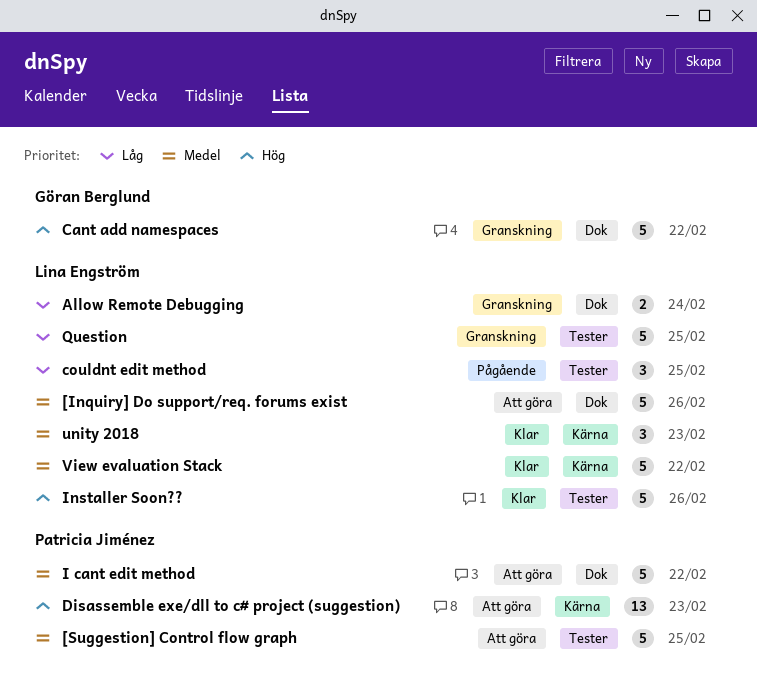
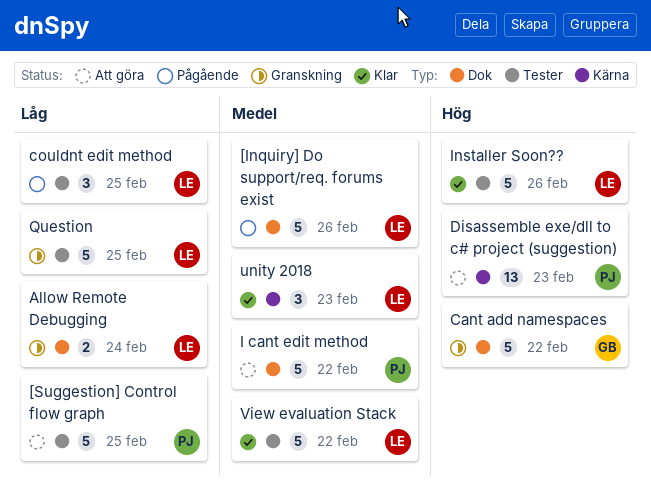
[Inquiry] Do support/req. forums exist, status: Att göra -> Pågående
[Suggestion] Control flow graph, priority: Medel -> Låg
View evaluation Stack, label: Kärna -> Tester

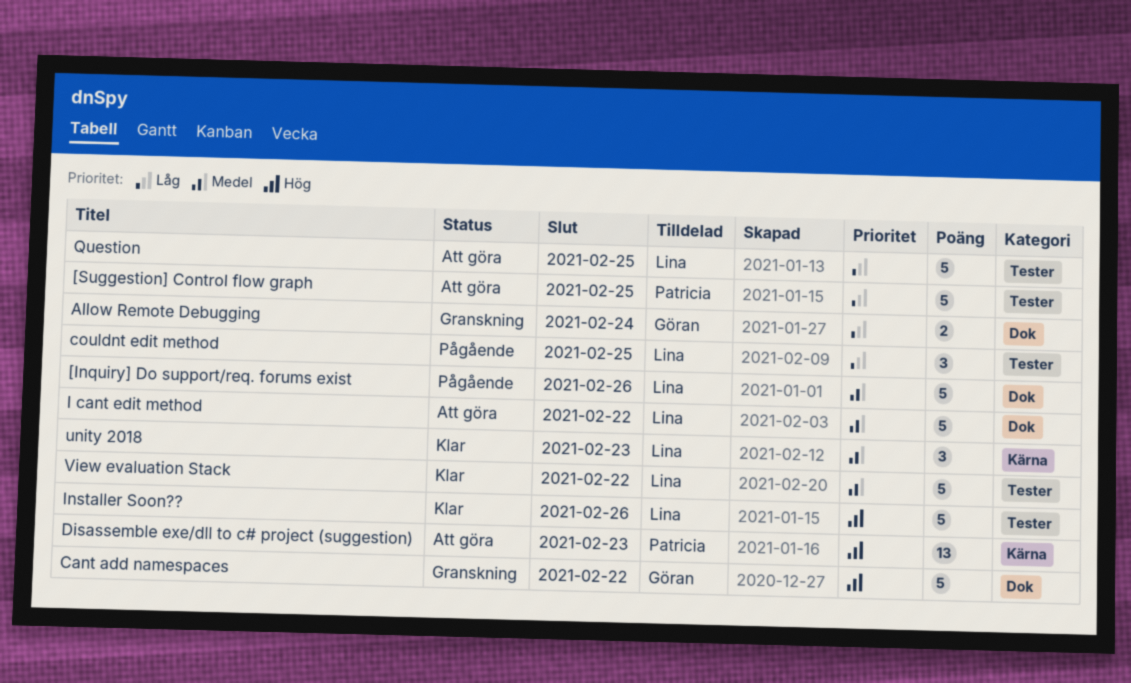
Allow Remote Debugging, owner: Lina -> Göran
I cant edit method, owner: Patricia -> Lina
Question, status: Granskning -> Att göra

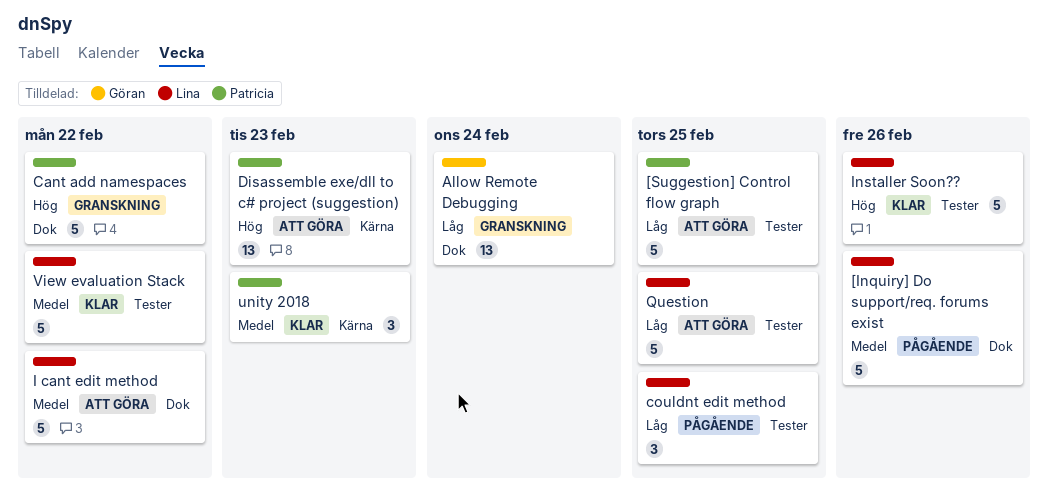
Allow Remote Debugging, estimate: 2 -> 13
Cant add namespaces, owner: Göran -> Patricia
unity 2018, owner: Lina -> Patricia

